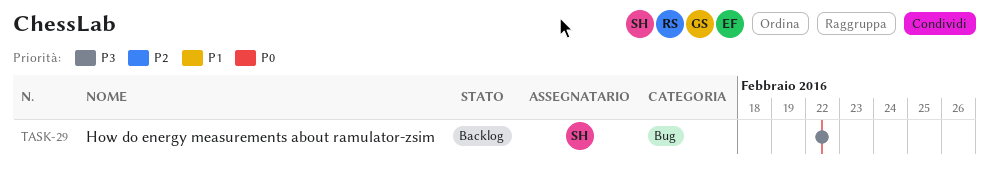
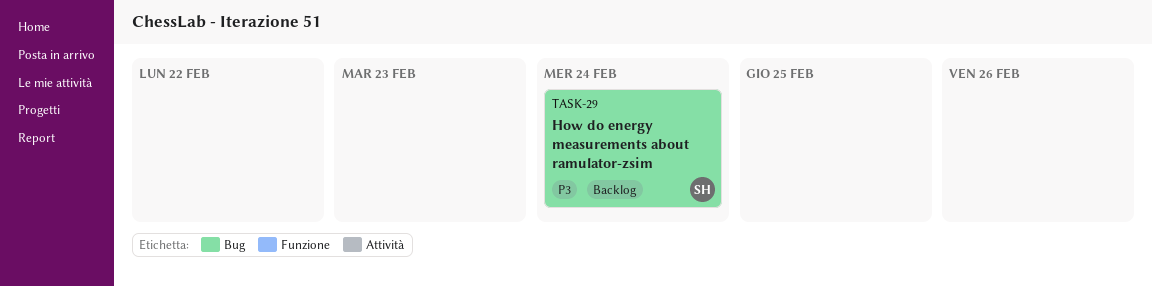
TASK-29, due: Feb 22 -> Feb 24

